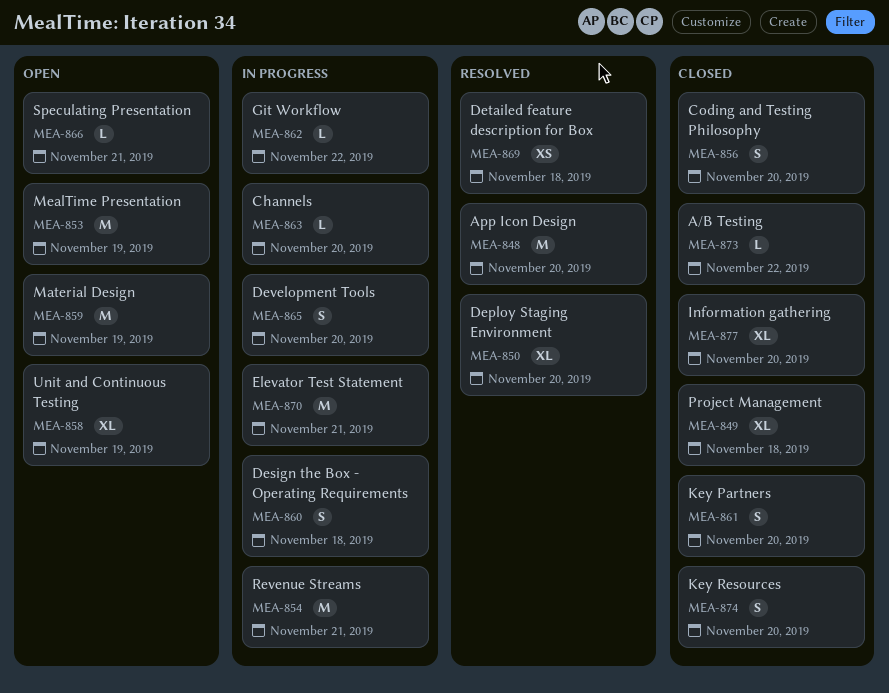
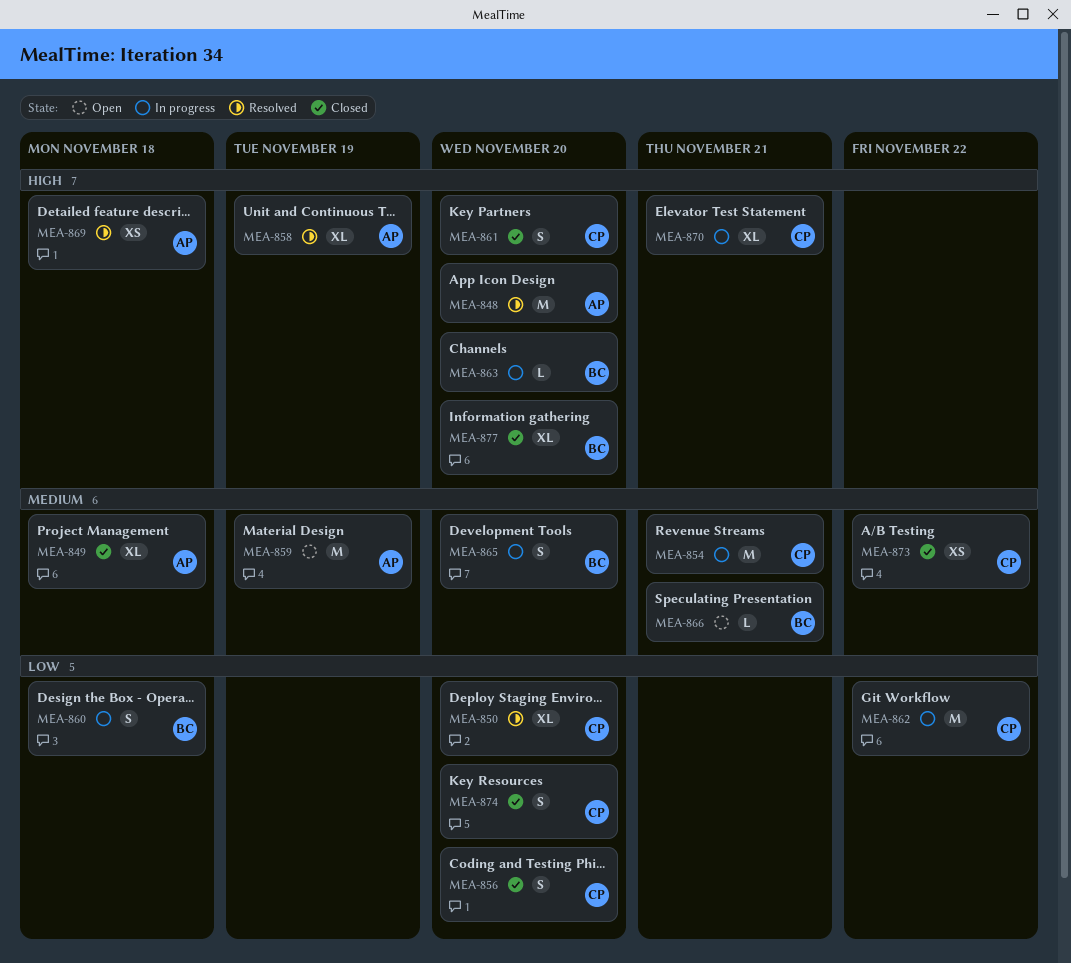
MEA-853: present -> none
MEA-858, status: Open -> Resolved
MEA-862, estimate: L -> M
MEA-870, estimate: M -> XL
MEA-873, estimate: L -> XS

